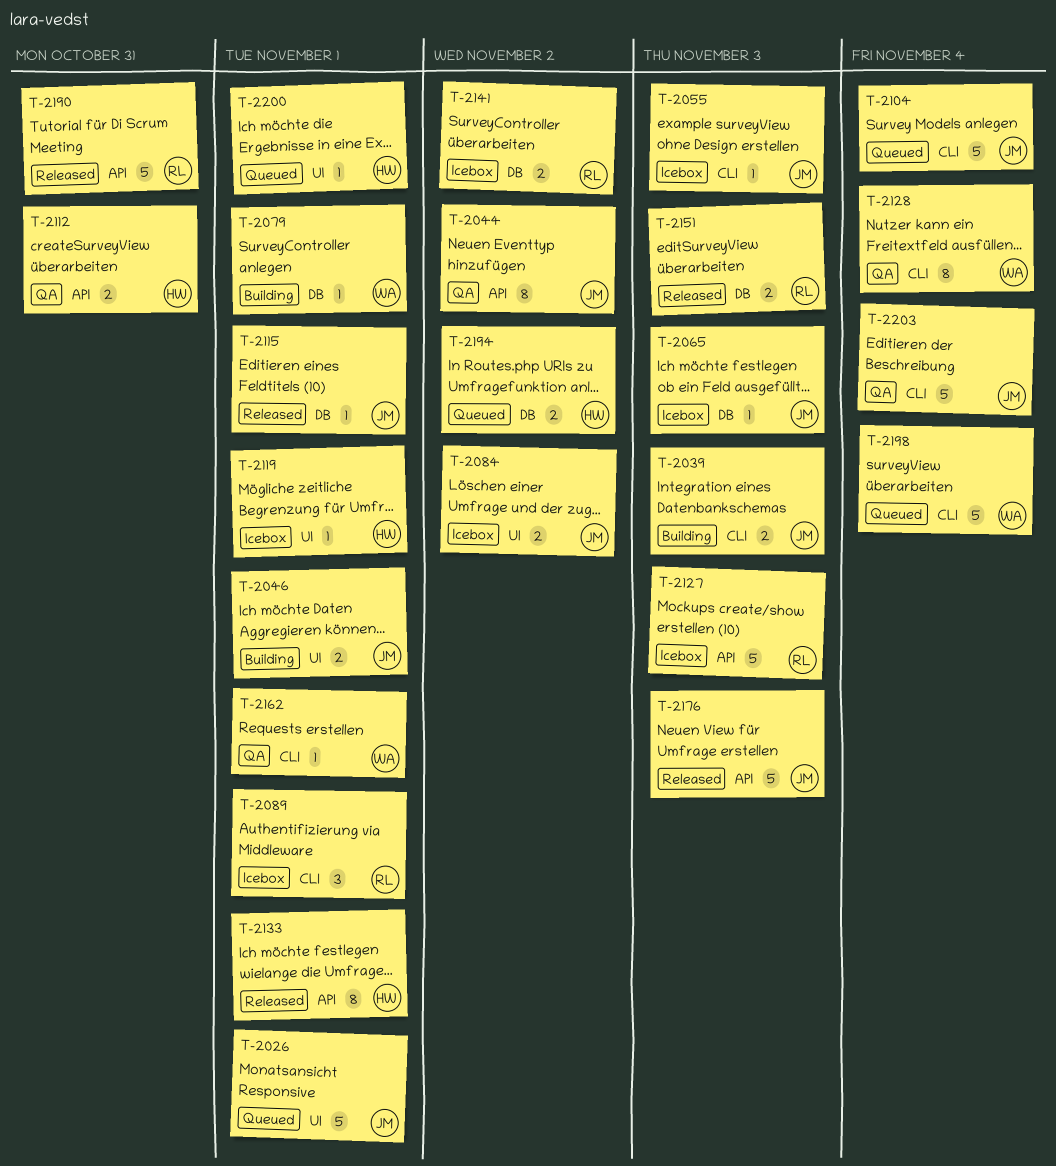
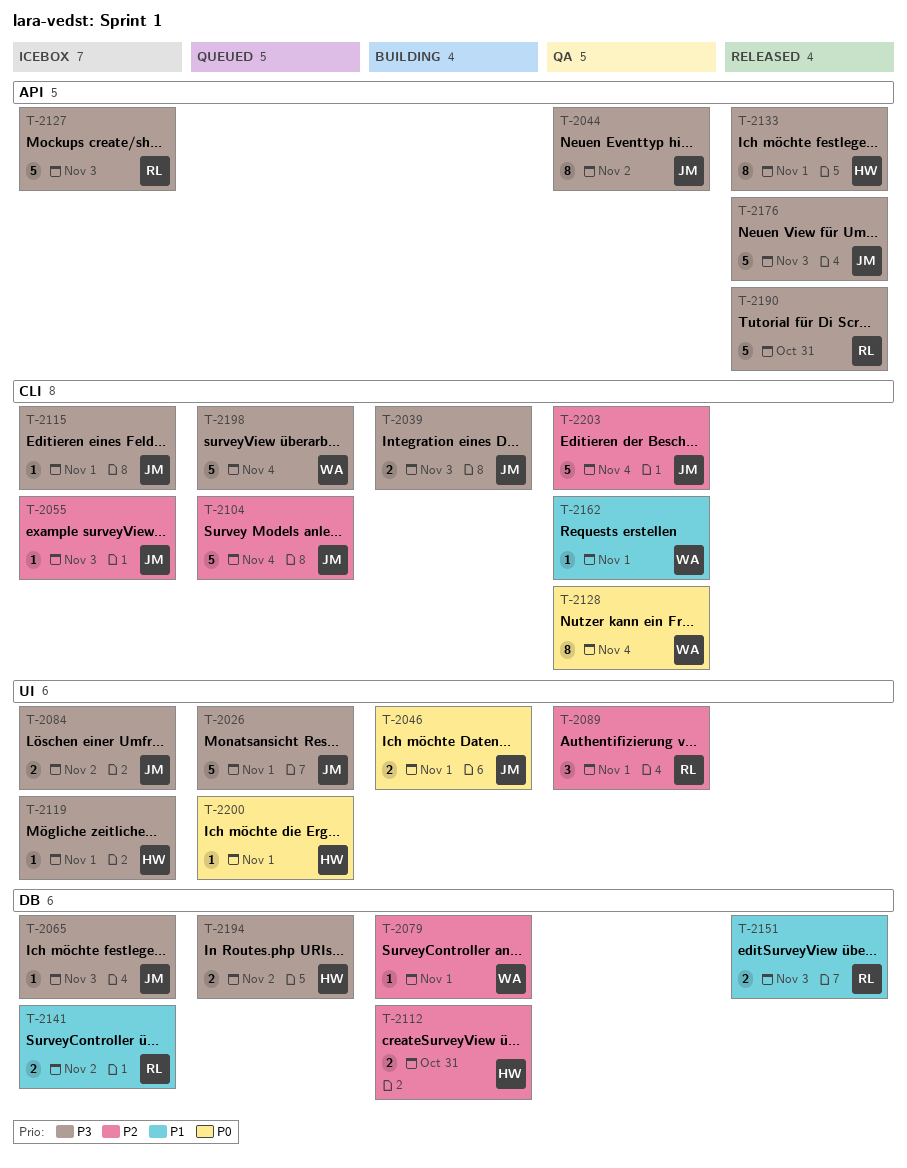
T-2089, status: Icebox -> QA
T-2089, label: CLI -> UI
T-2112, status: QA -> Building
T-2112, label: API -> DB
T-2115, status: Released -> Icebox
T-2115, label: DB -> CLI

